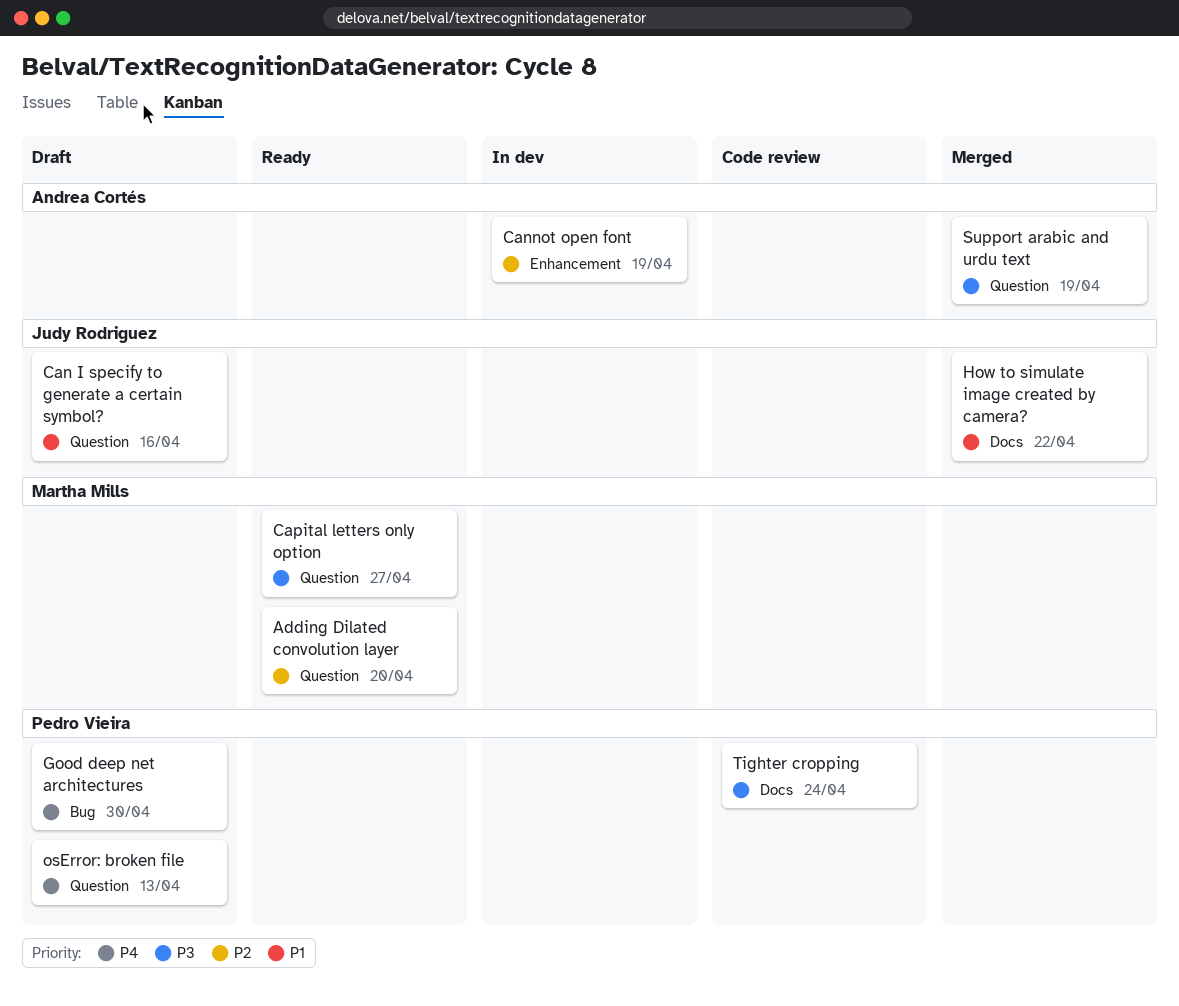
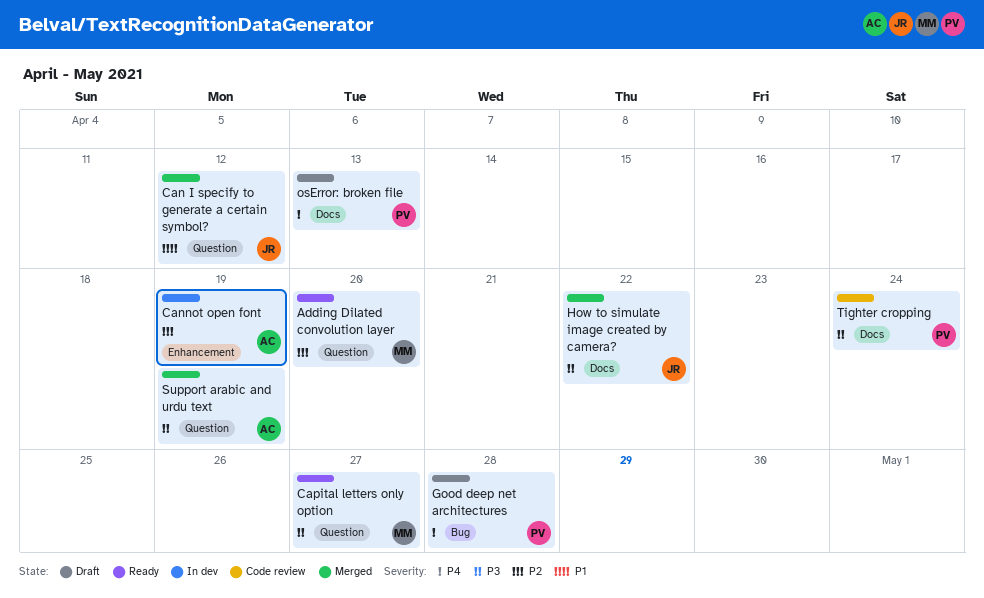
Can I specify to generate a certain symbol?, status: Draft -> Merged
Can I specify to generate a certain symbol?, due: Apr 16 -> Apr 12
Good deep net architectures, due: Apr 30 -> Apr 28
How to simulate image created by camera?, priority: P1 -> P3
osError: broken file, label: Question -> Docs

